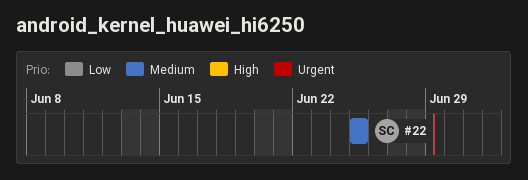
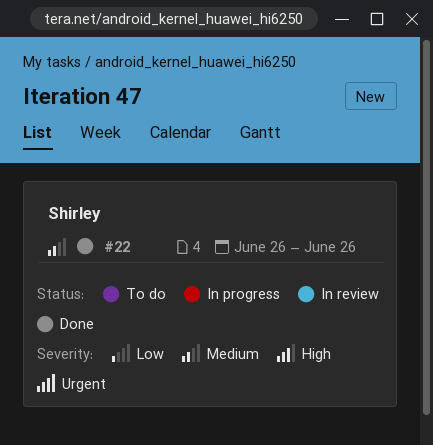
#22, start: Jun 25 -> Jun 26
#22, due: Jun 25 -> Jun 26

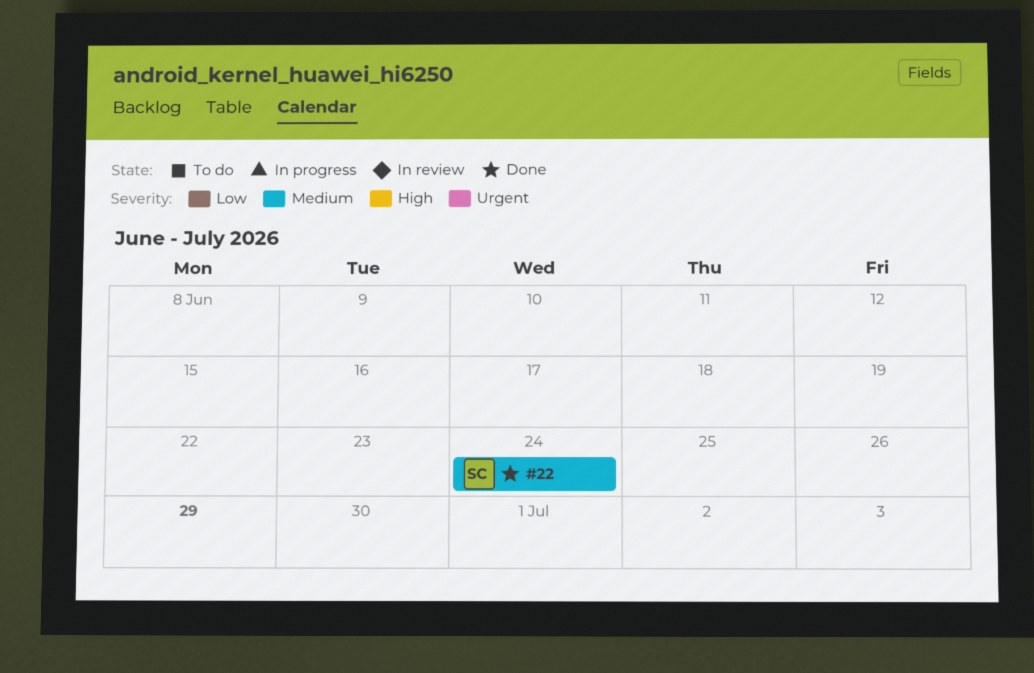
#22, start: Jun 26 -> Jun 24
#22, due: Jun 26 -> Jun 24

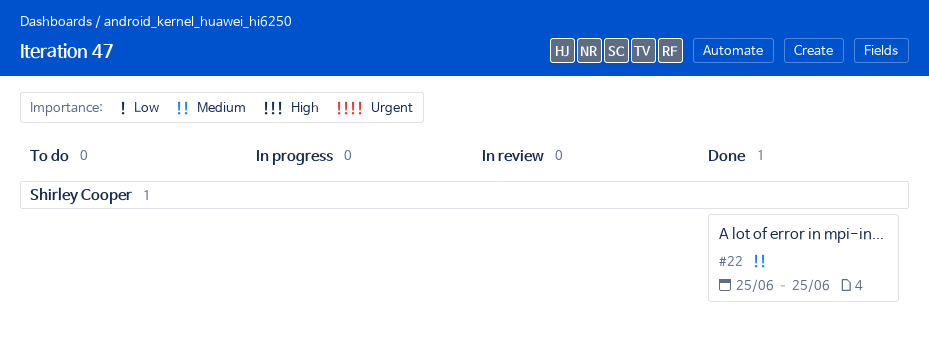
#22, start: Jun 24 -> Jun 25
#22, due: Jun 24 -> Jun 25

